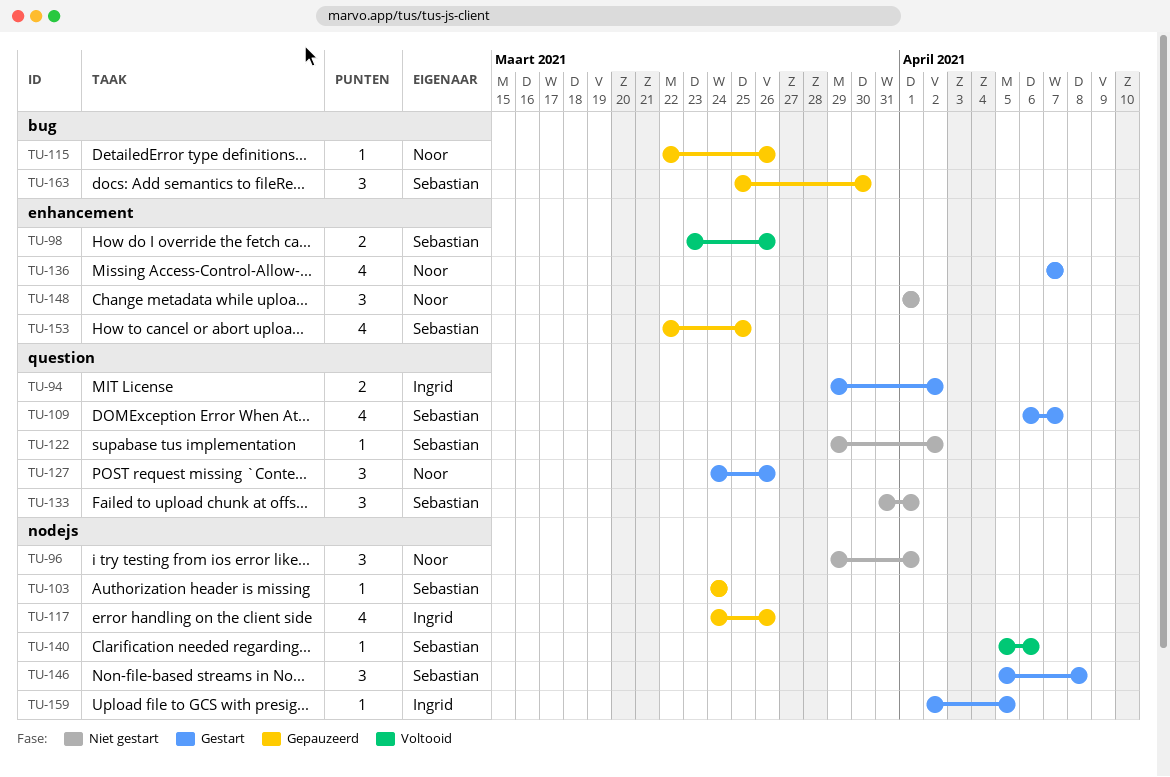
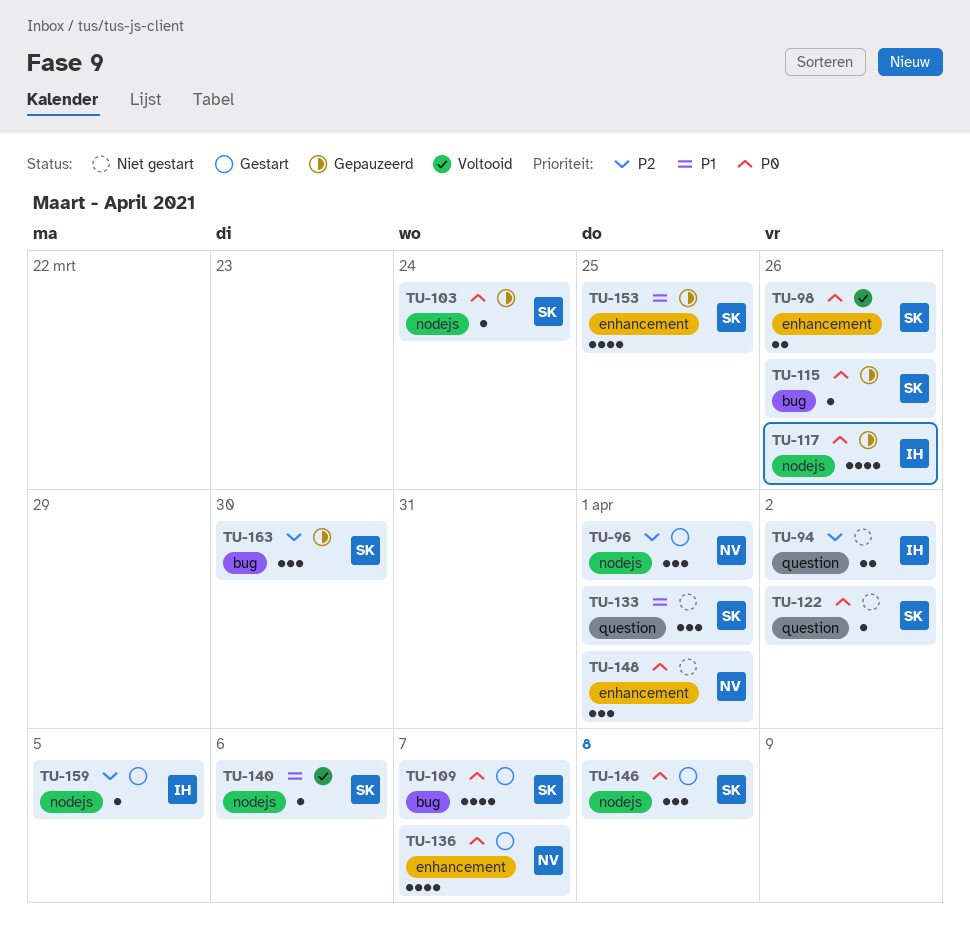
TU-94, status: Gestart -> Niet gestart
TU-96, status: Niet gestart -> Gestart
TU-109, label: question -> bug
TU-115, owner: Noor -> Sebastian
TU-127: present -> none

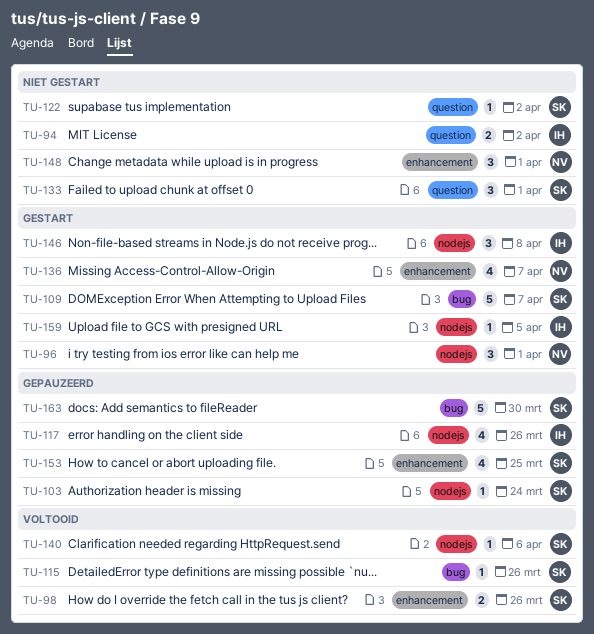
TU-109, estimate: 4 -> 5
TU-115, status: Gepauzeerd -> Voltooid
TU-146, owner: SK -> IH
TU-163, estimate: 3 -> 5

